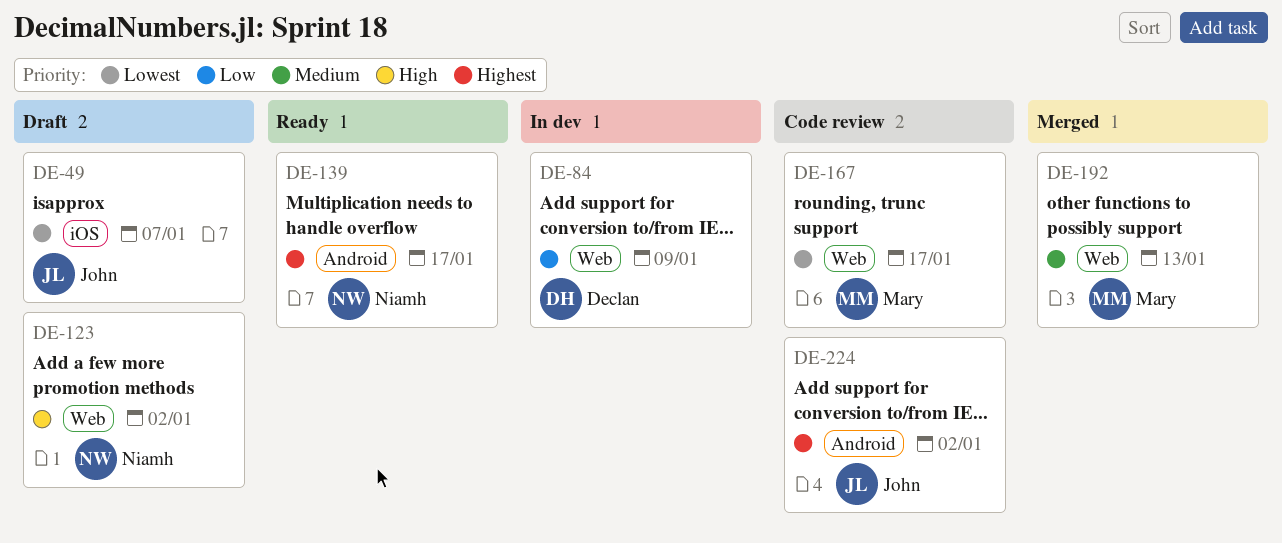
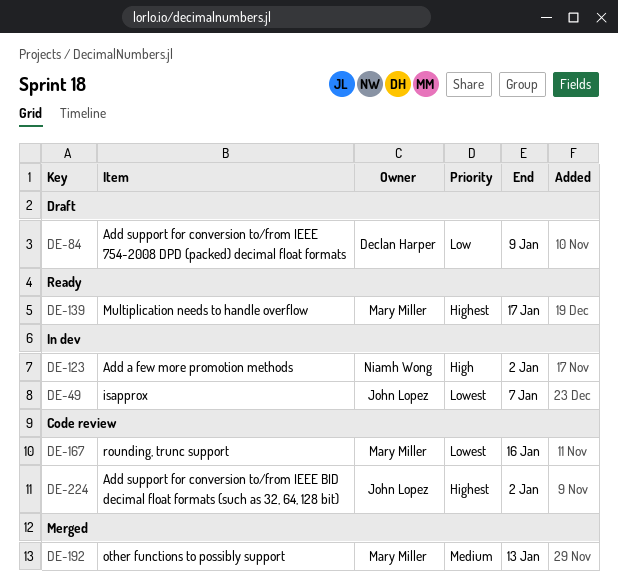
DE-49, status: Draft -> In dev
DE-84, status: In dev -> Draft
DE-123, status: Draft -> In dev
DE-139, owner: Niamh Wong -> Mary Miller
DE-167, due: Jan 17 -> Jan 16

